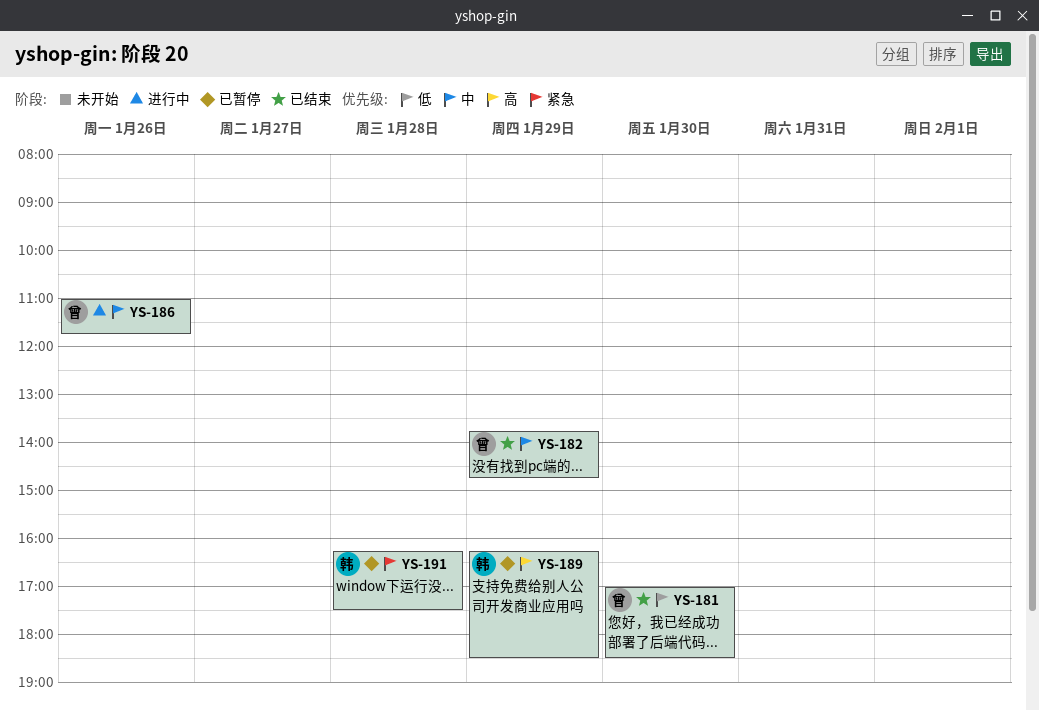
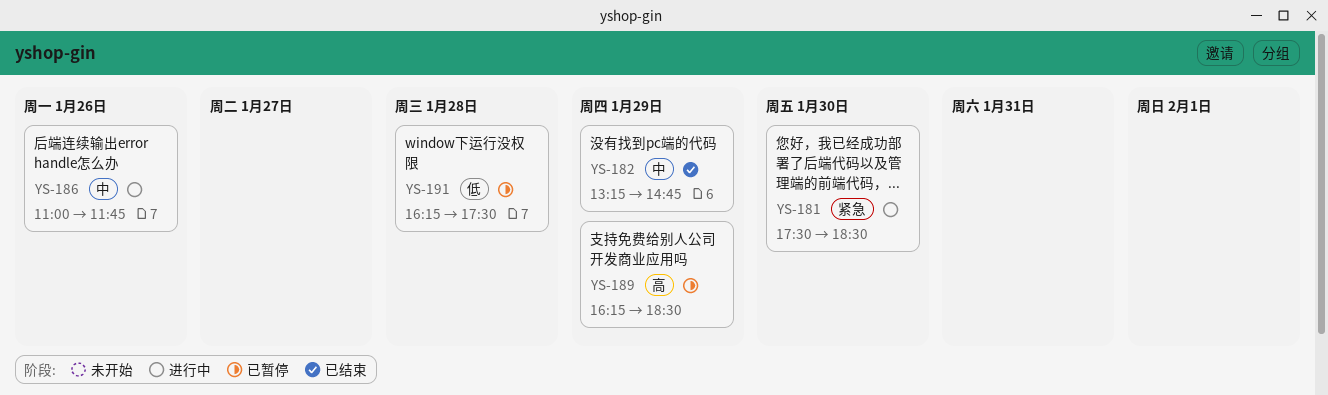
YS-181, status: 已结束 -> 进行中
YS-181, priority: 低 -> 紧急
YS-181, begins: 17:00 -> 17:30
YS-182, begins: 13:45 -> 13:15
YS-191, priority: 紧急 -> 低

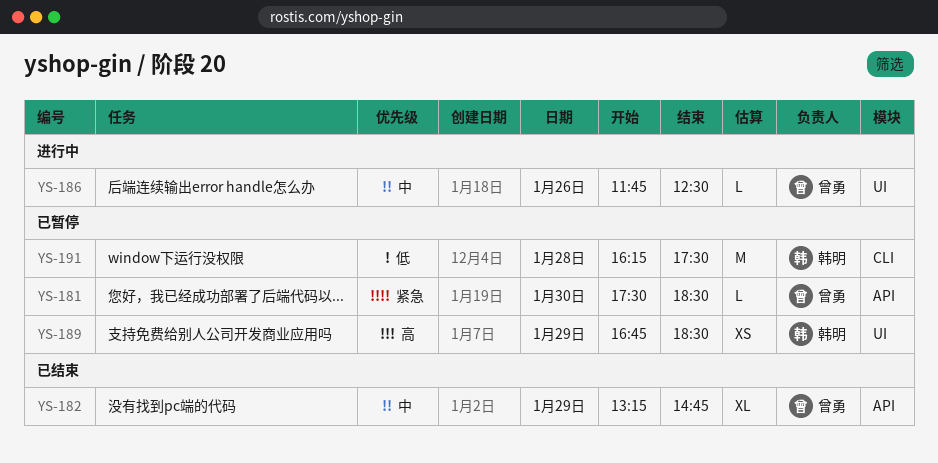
YS-181, status: 进行中 -> 已暂停
YS-186, begins: 11:00 -> 11:45
YS-186, ends: 11:45 -> 12:30
YS-189, begins: 16:15 -> 16:45

